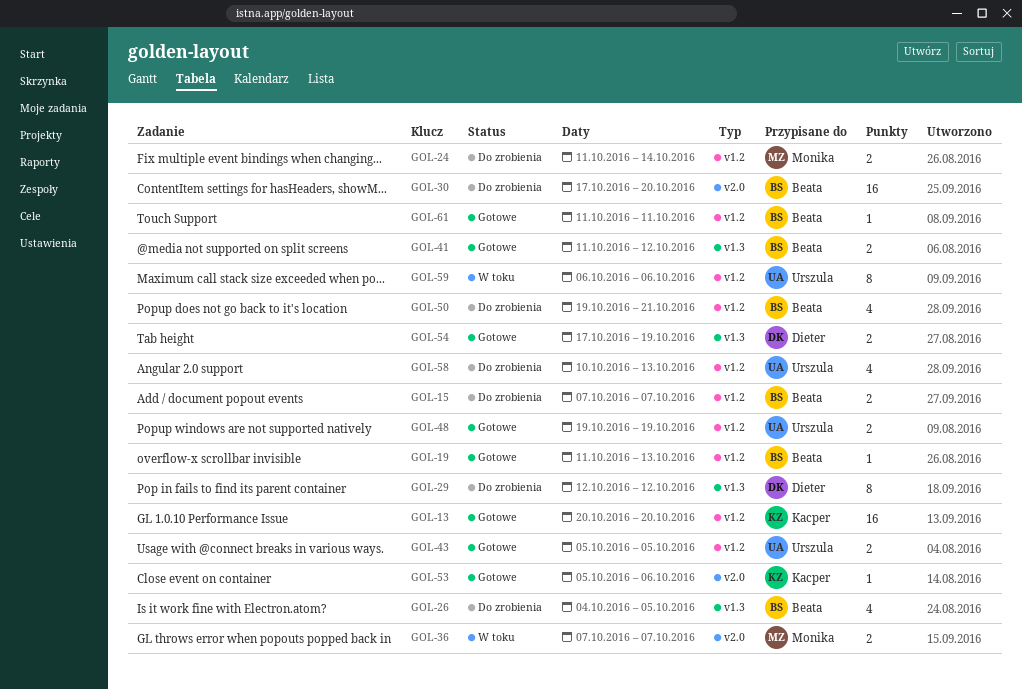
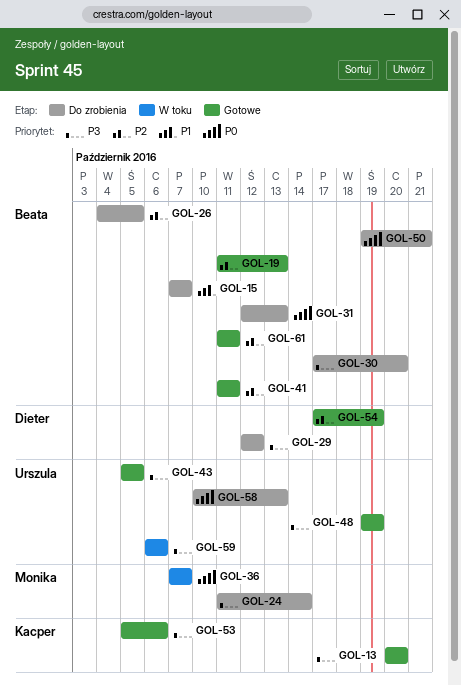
GOL-31: none -> present
GOL-41, due: Oct 12 -> Oct 11

